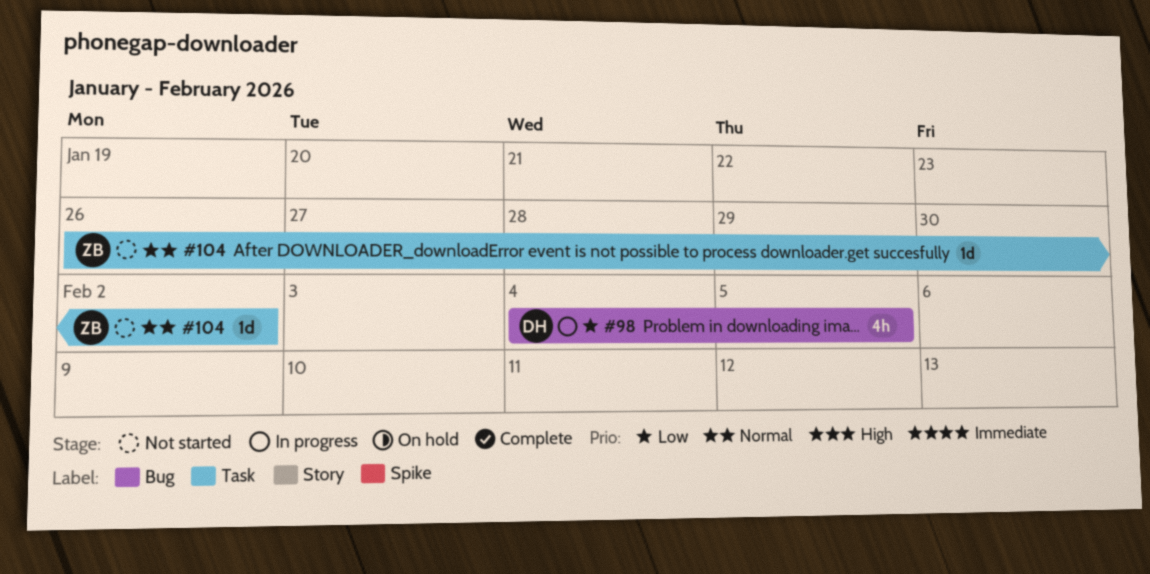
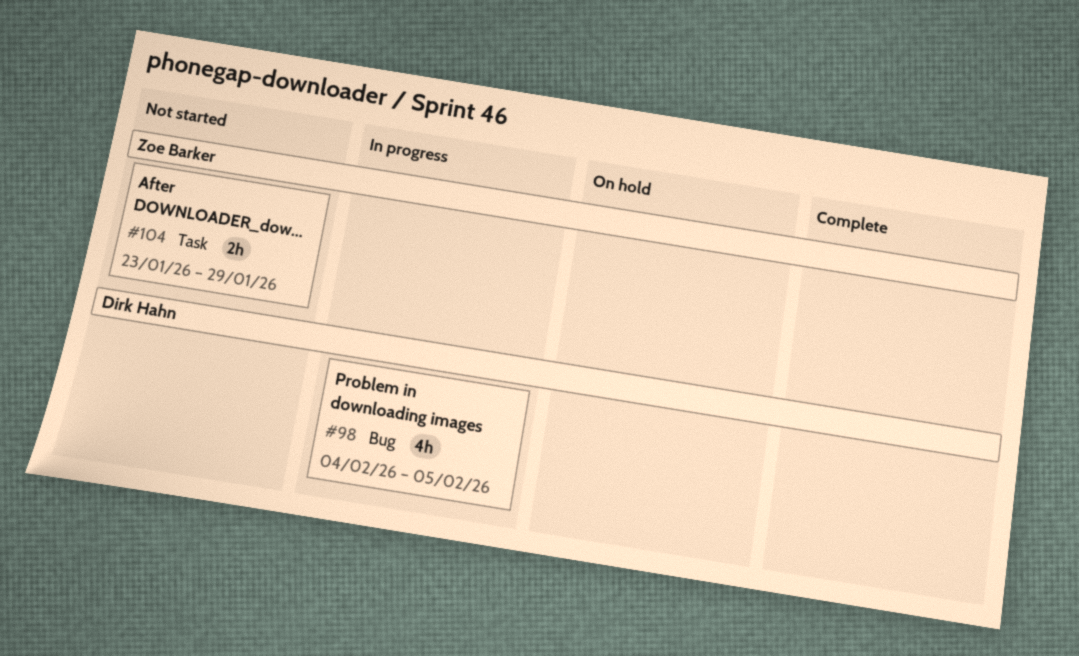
#104, estimate: 1d -> 2h
#104, start: Jan 26 -> Jan 23
#104, due: Feb 2 -> Jan 29

